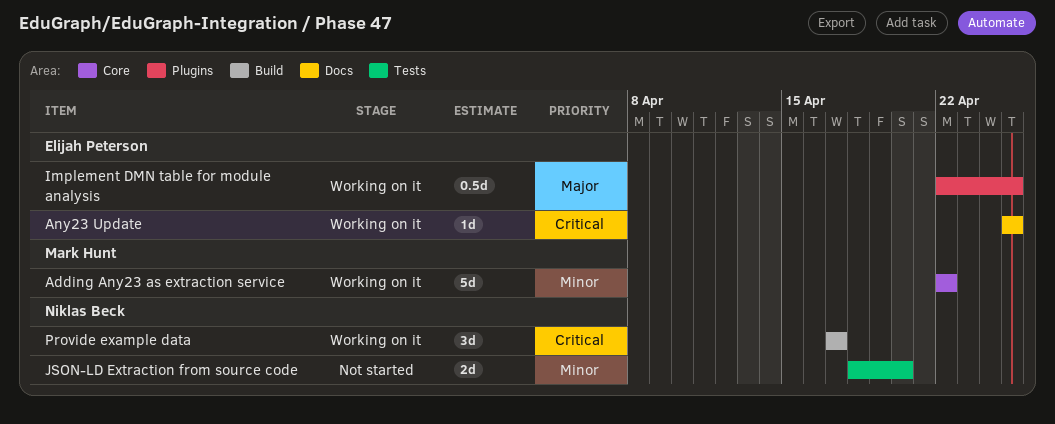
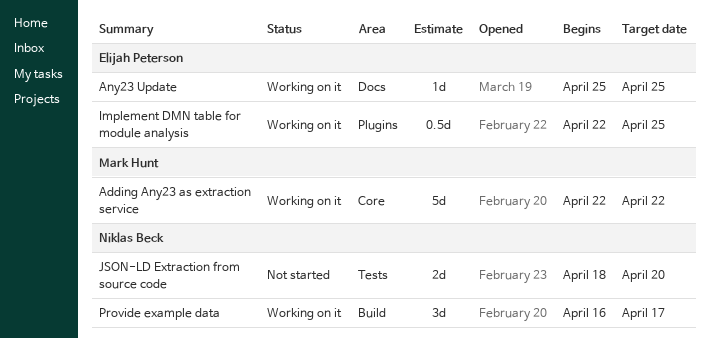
Provide example data, start: Apr 17 -> Apr 16

